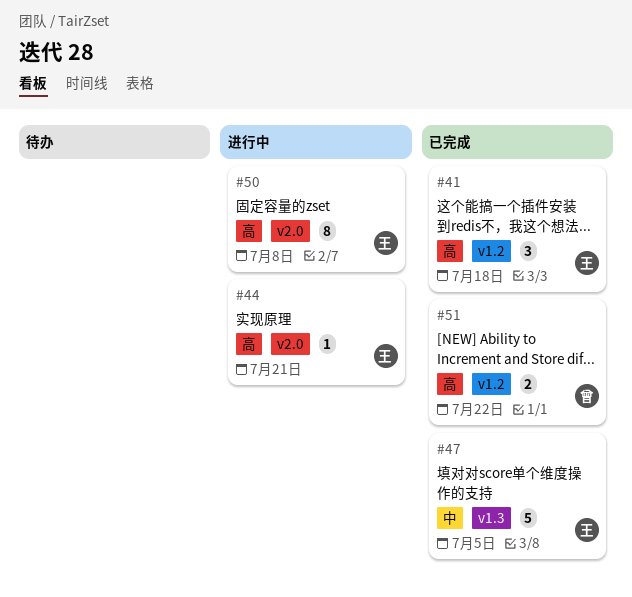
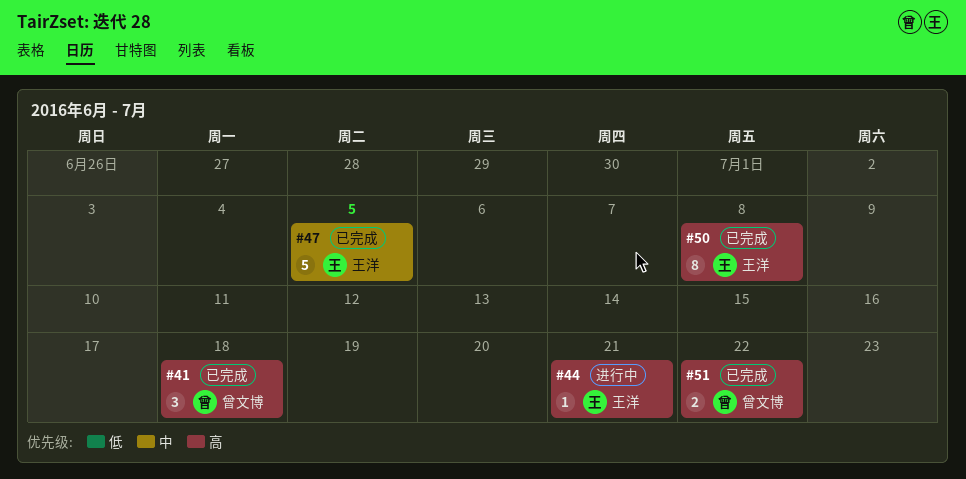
#41, owner: 王洋 -> 曾文博
#50, status: 进行中 -> 已完成

